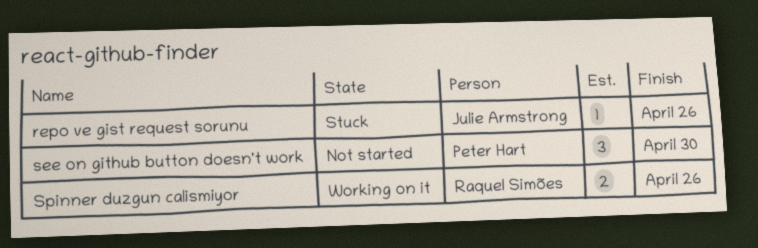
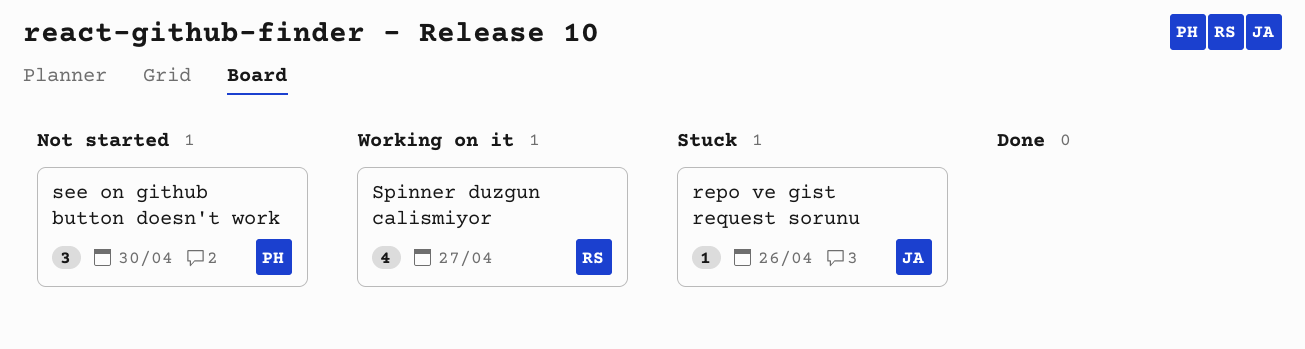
Spinner duzgun calismiyor, estimate: 2 -> 4
Spinner duzgun calismiyor, due: Apr 26 -> Apr 27

